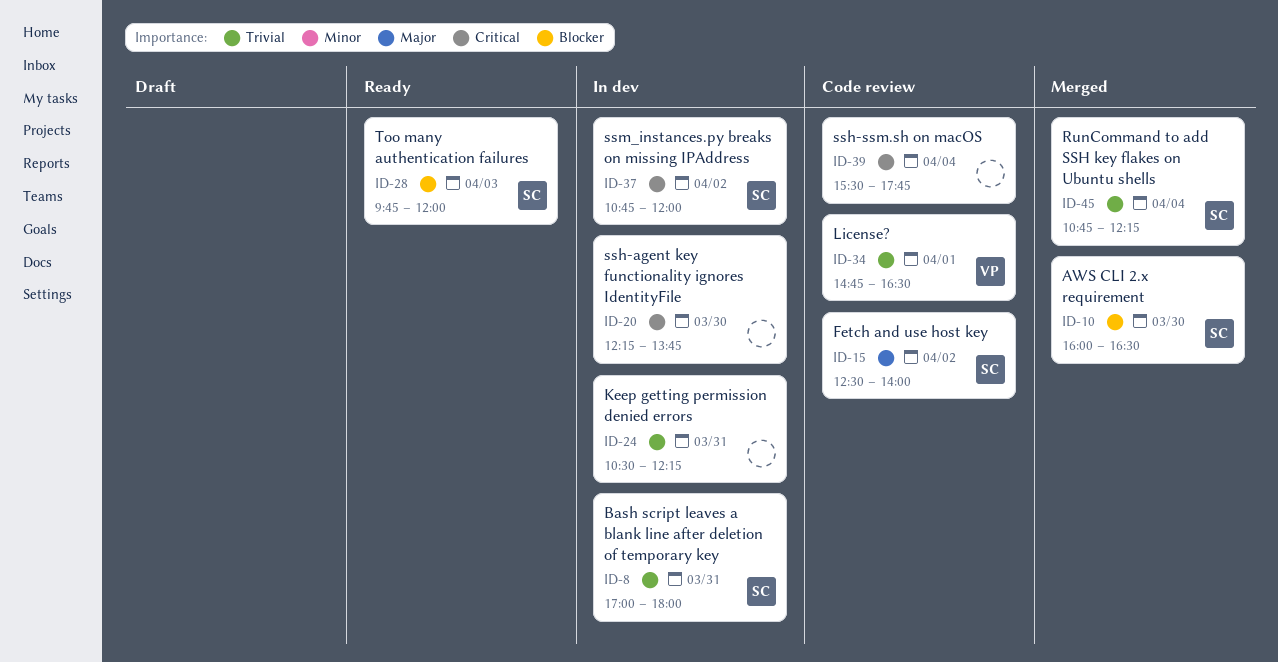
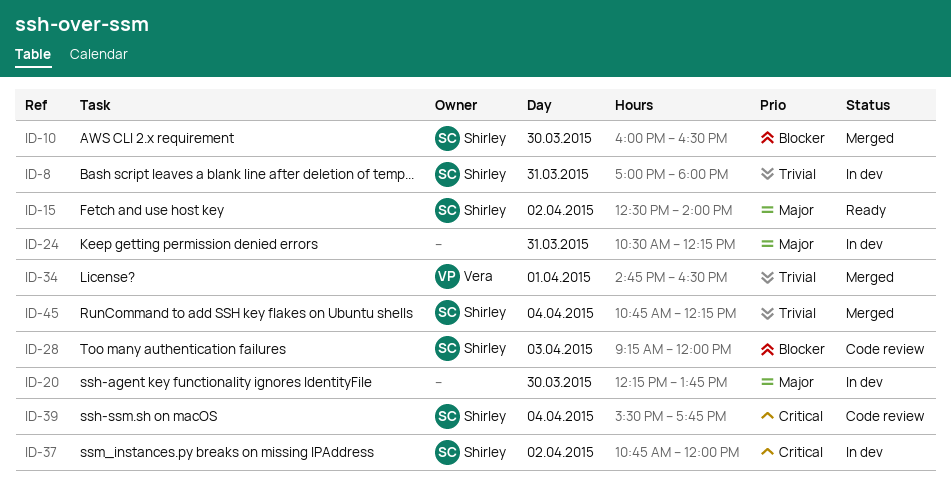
ID-15, status: Code review -> Ready
ID-20, priority: Critical -> Major
ID-24, priority: Trivial -> Major
ID-28, status: Ready -> Code review
ID-28, begins: 09:45 -> 09:15
ID-34, status: Code review -> Merged
ID-39, owner: none -> Shirley

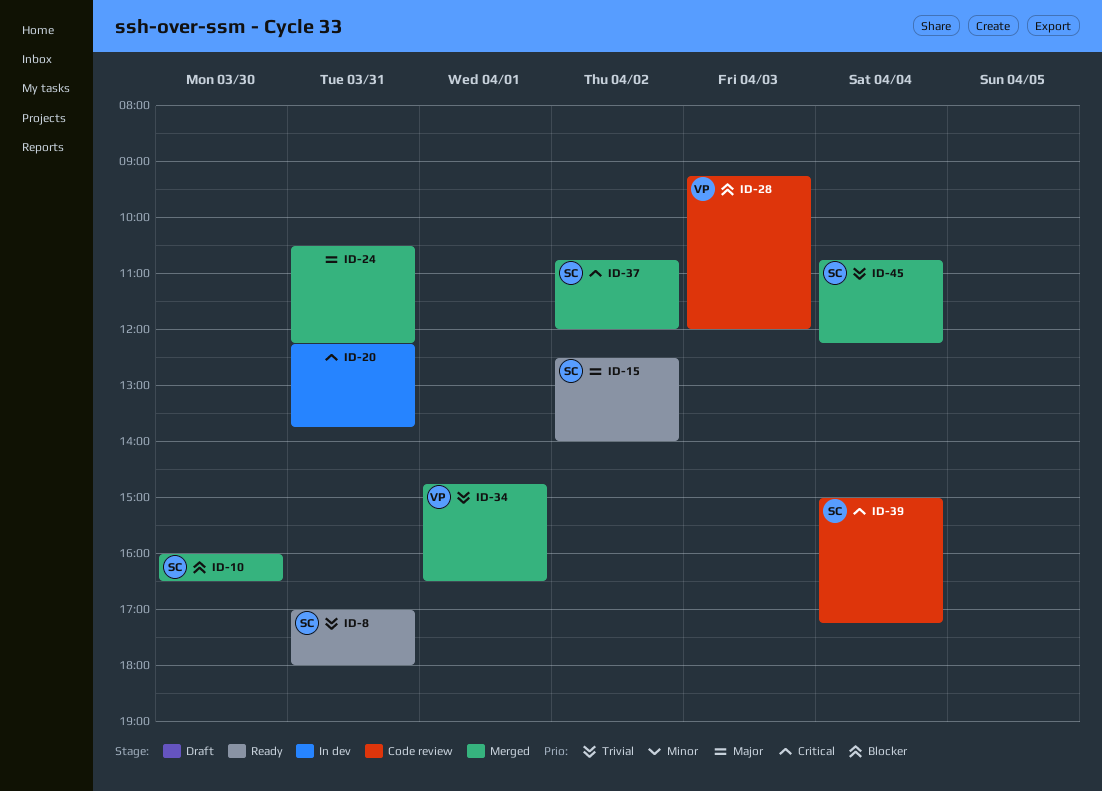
ID-8, status: In dev -> Ready
ID-20, priority: Major -> Critical
ID-20, day: Mar 30 -> Mar 31
ID-24, status: In dev -> Merged
ID-28, owner: Shirley -> Vera
ID-37, status: In dev -> Merged
ID-39, begins: 15:30 -> 15:00
ID-39, ends: 17:45 -> 17:15

